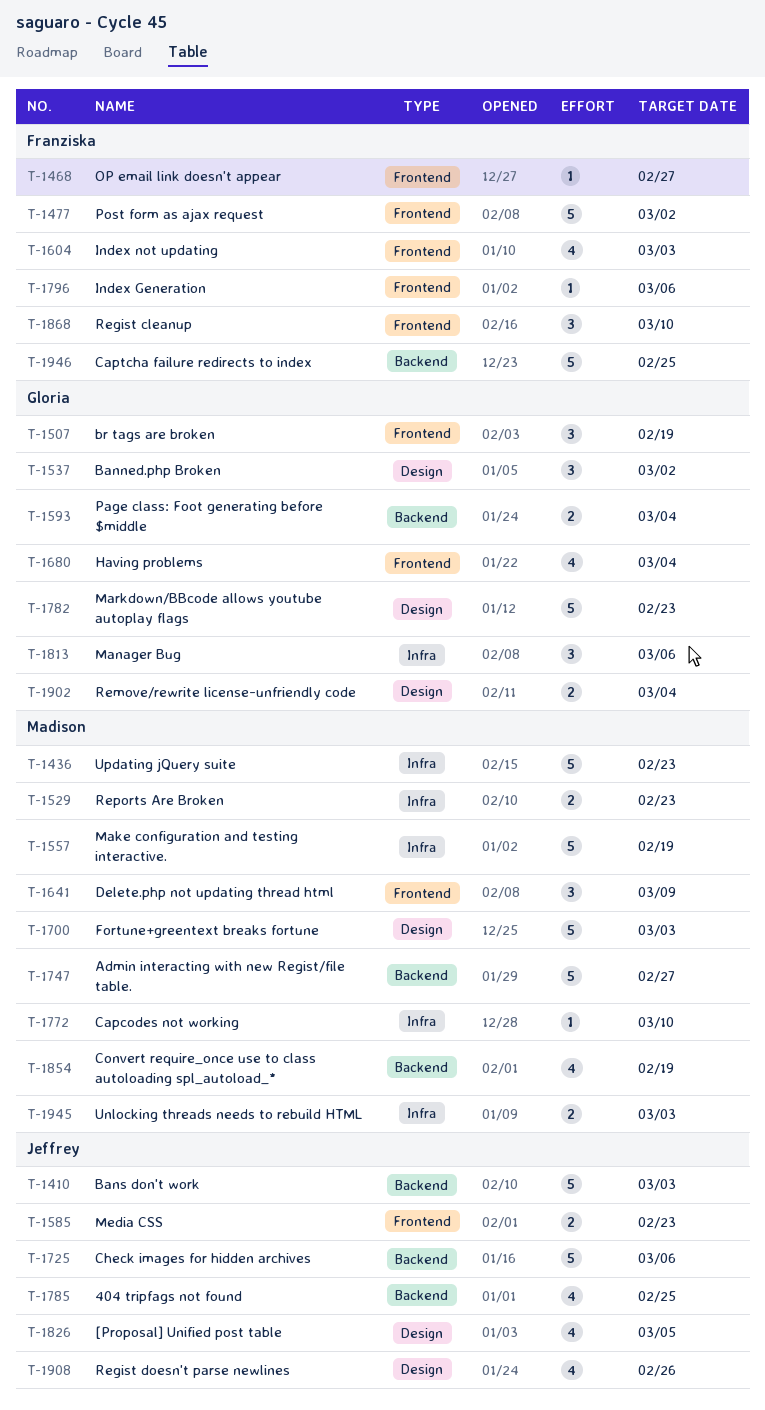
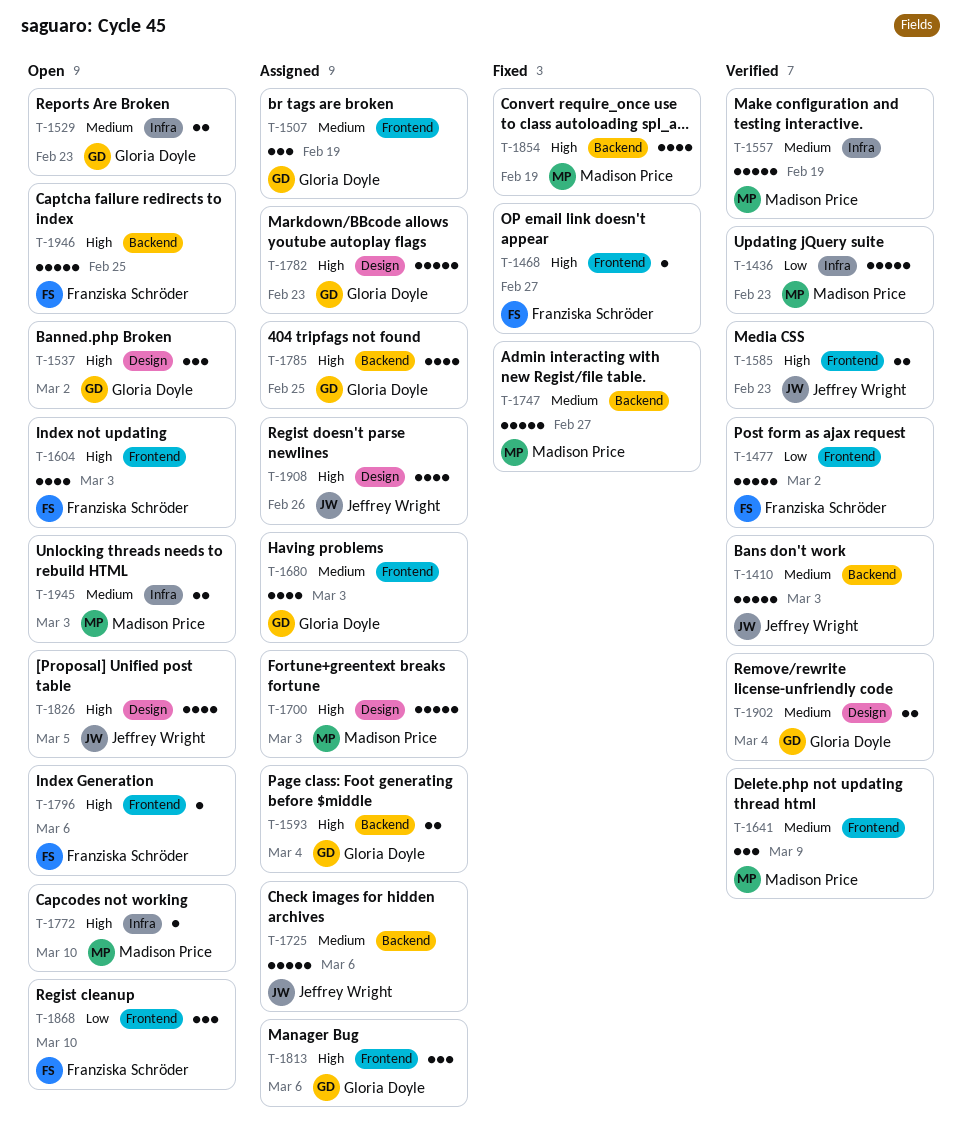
T-1529, owner: Madison Price -> Gloria Doyle
T-1680, due: Mar 4 -> Mar 3
T-1785, owner: Jeffrey Wright -> Gloria Doyle
T-1813, label: Infra -> Frontend

